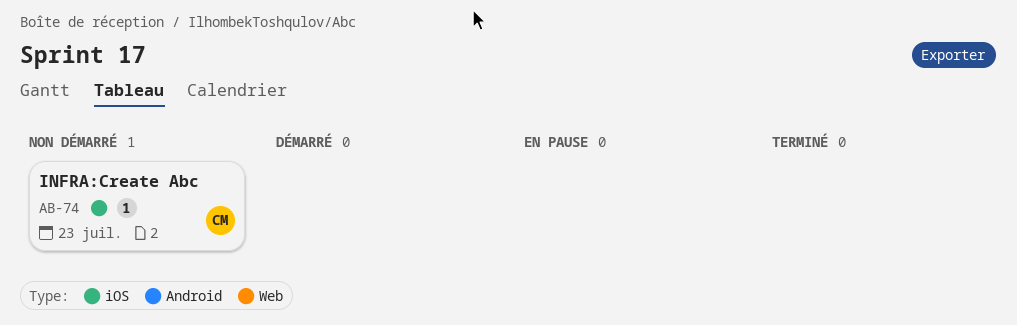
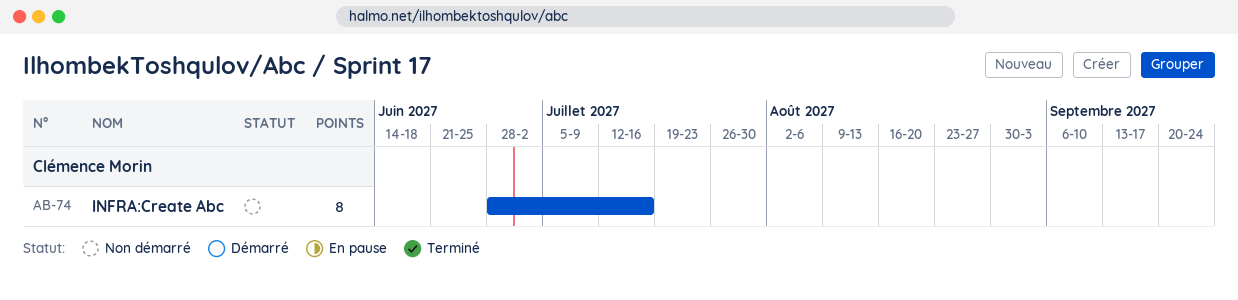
AB-74, estimate: 1 -> 8
AB-74, due: Jul 23 -> Jul 16

